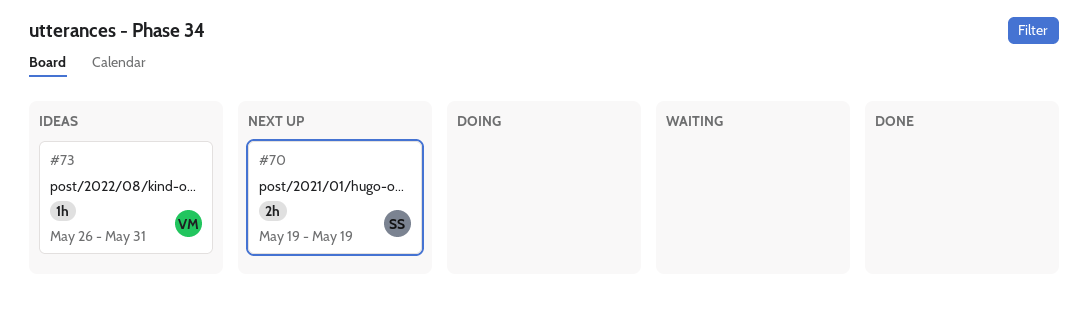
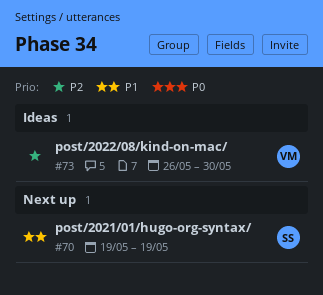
#73, due: May 31 -> May 30

